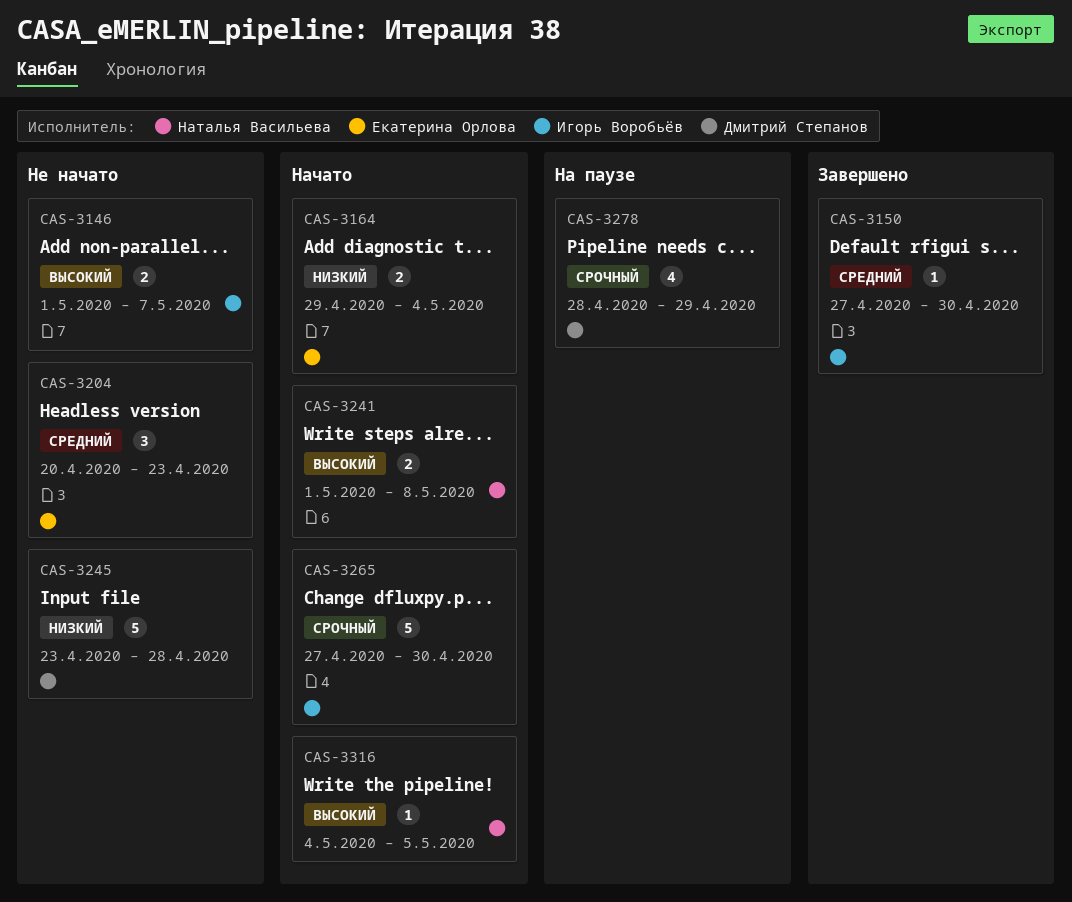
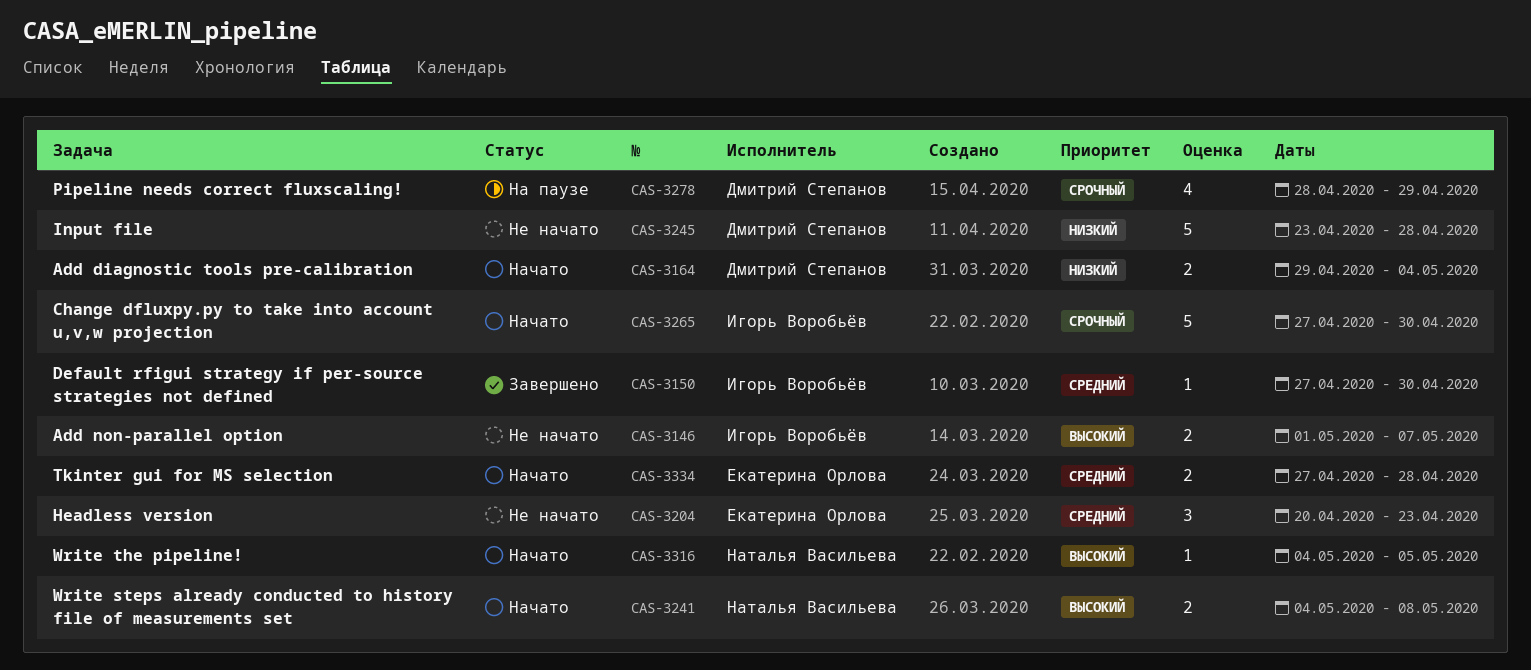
CAS-3164, owner: Екатерина Орлова -> Дмитрий Степанов
CAS-3241, start: May 1 -> May 4
CAS-3334: none -> present

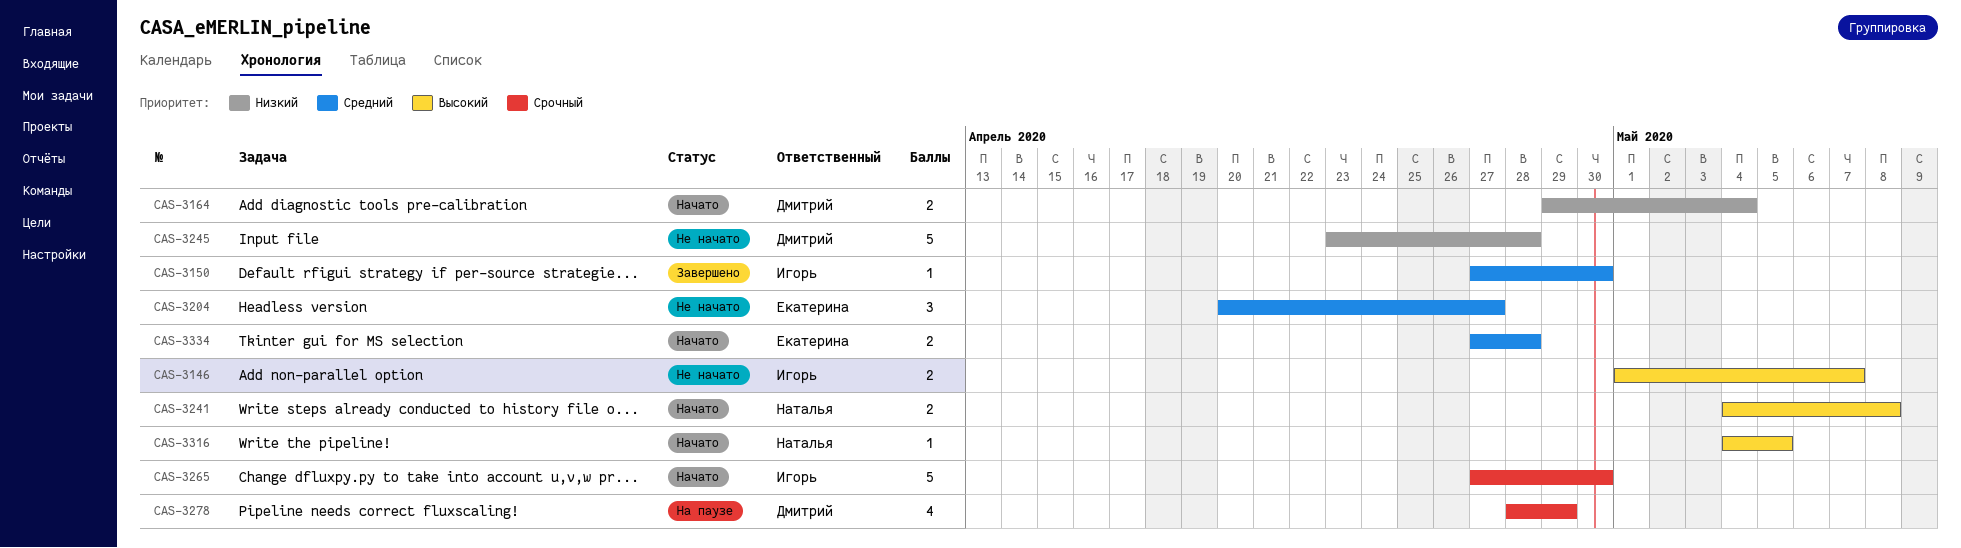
CAS-3204, due: Apr 23 -> Apr 27

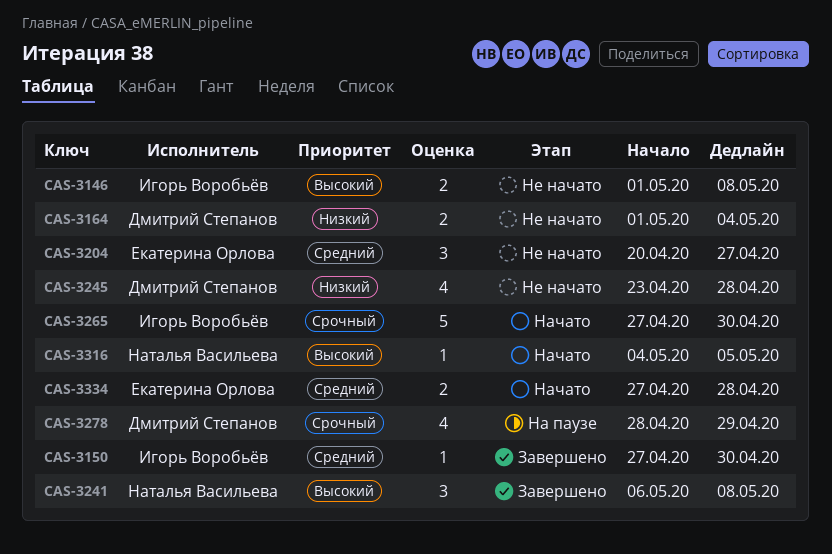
CAS-3146, due: May 7 -> May 8
CAS-3164, status: Начато -> Не начато
CAS-3164, start: Apr 29 -> May 1
CAS-3241, status: Начато -> Завершено
CAS-3241, estimate: 2 -> 3
CAS-3241, start: May 4 -> May 6
CAS-3245, estimate: 5 -> 4

